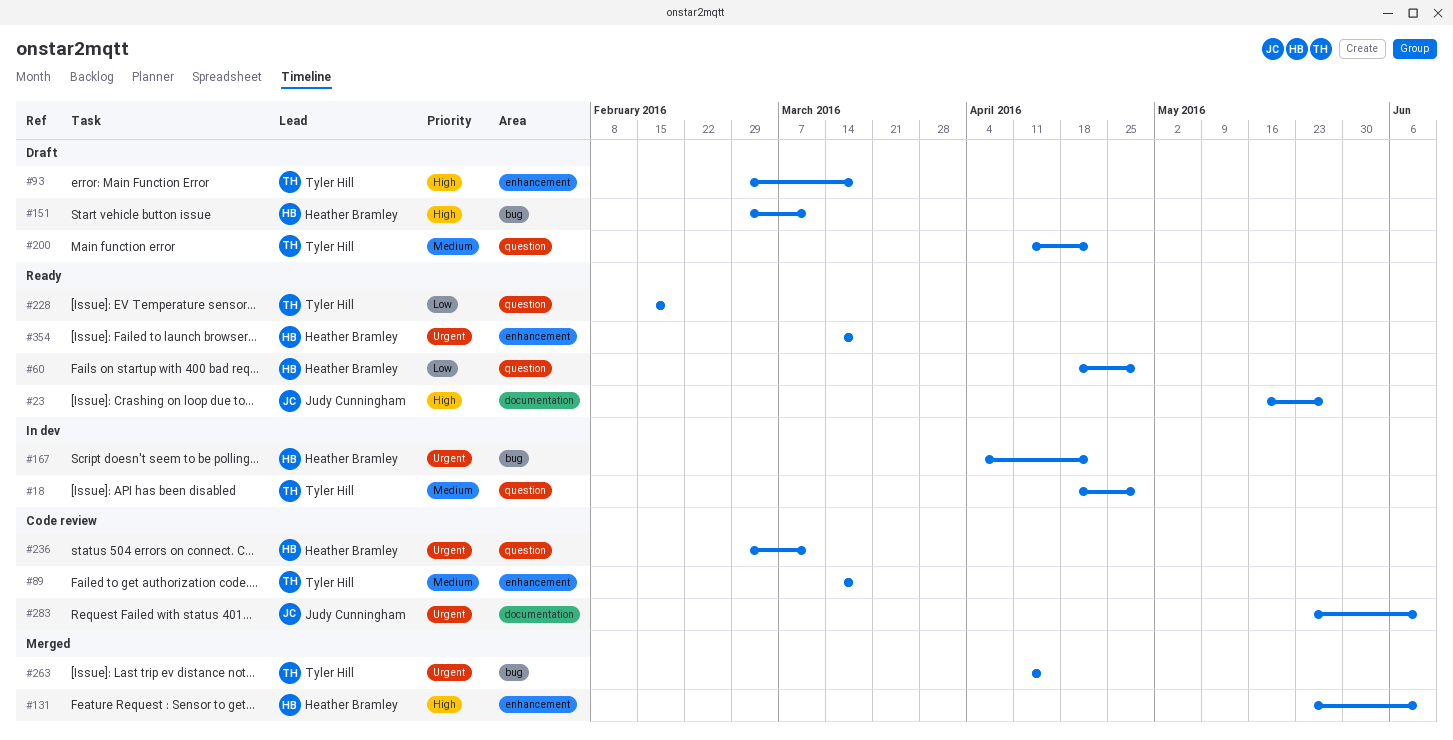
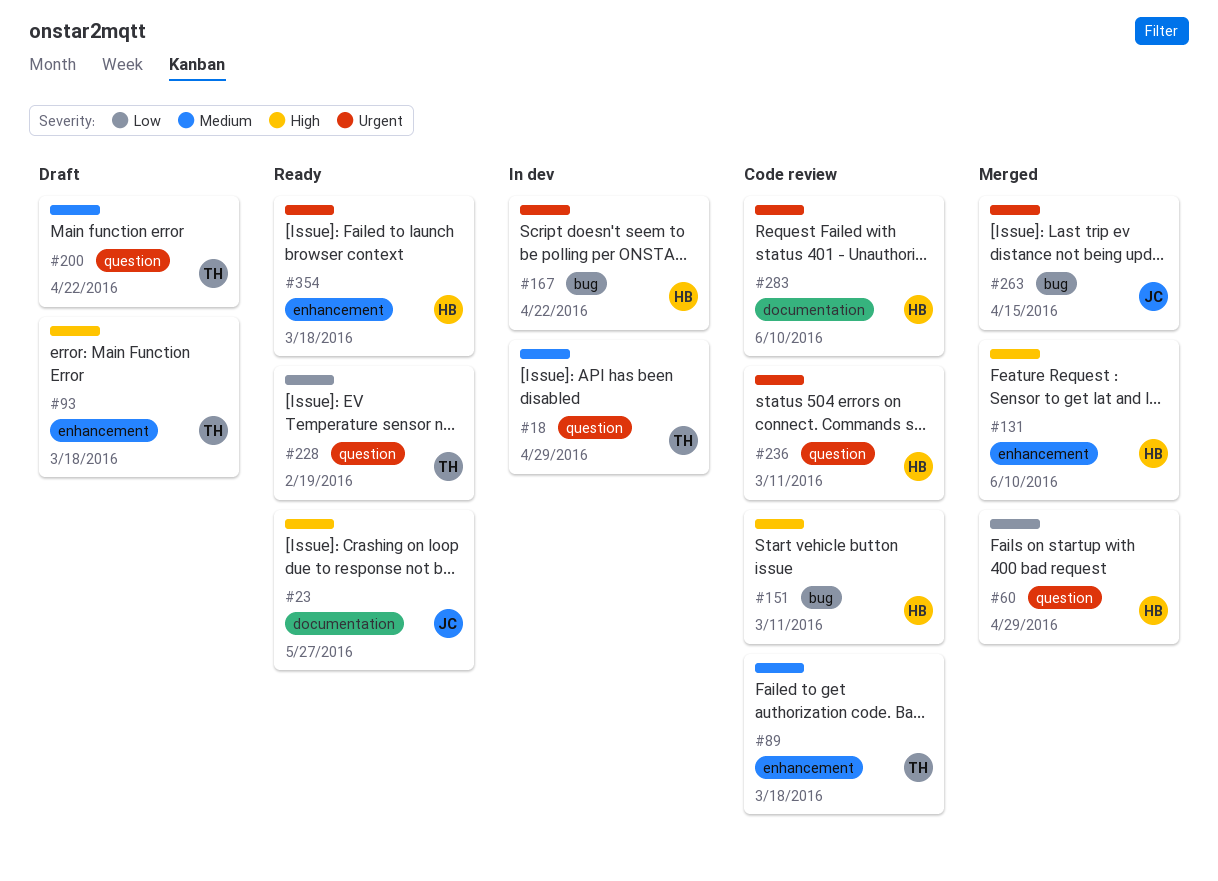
#60, status: Ready -> Merged
#151, status: Draft -> Code review
#263, owner: Tyler Hill -> Judy Cunningham
#283, owner: Judy Cunningham -> Heather Bramley

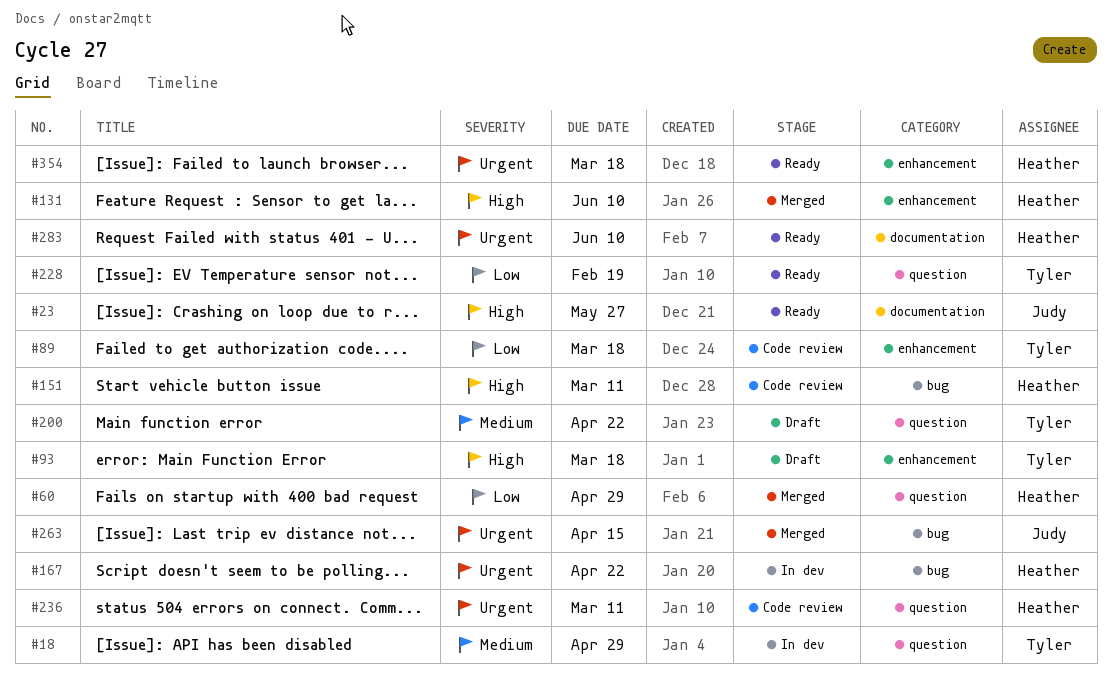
#89, priority: Medium -> Low
#283, status: Code review -> Ready

